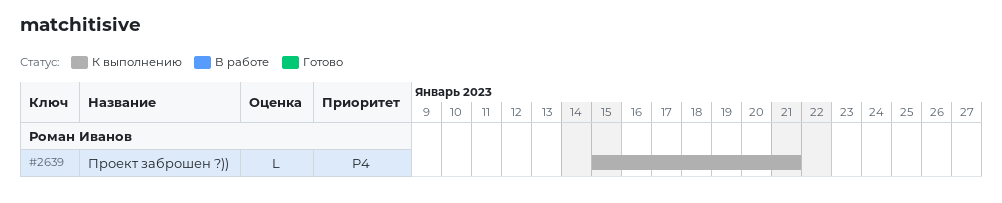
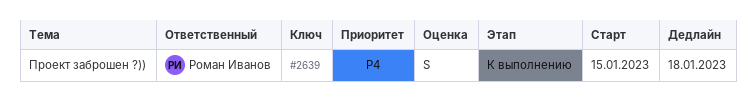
#2639, estimate: L -> S
#2639, due: Jan 21 -> Jan 18

